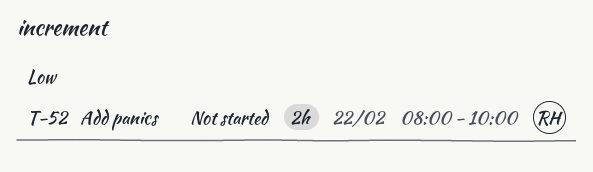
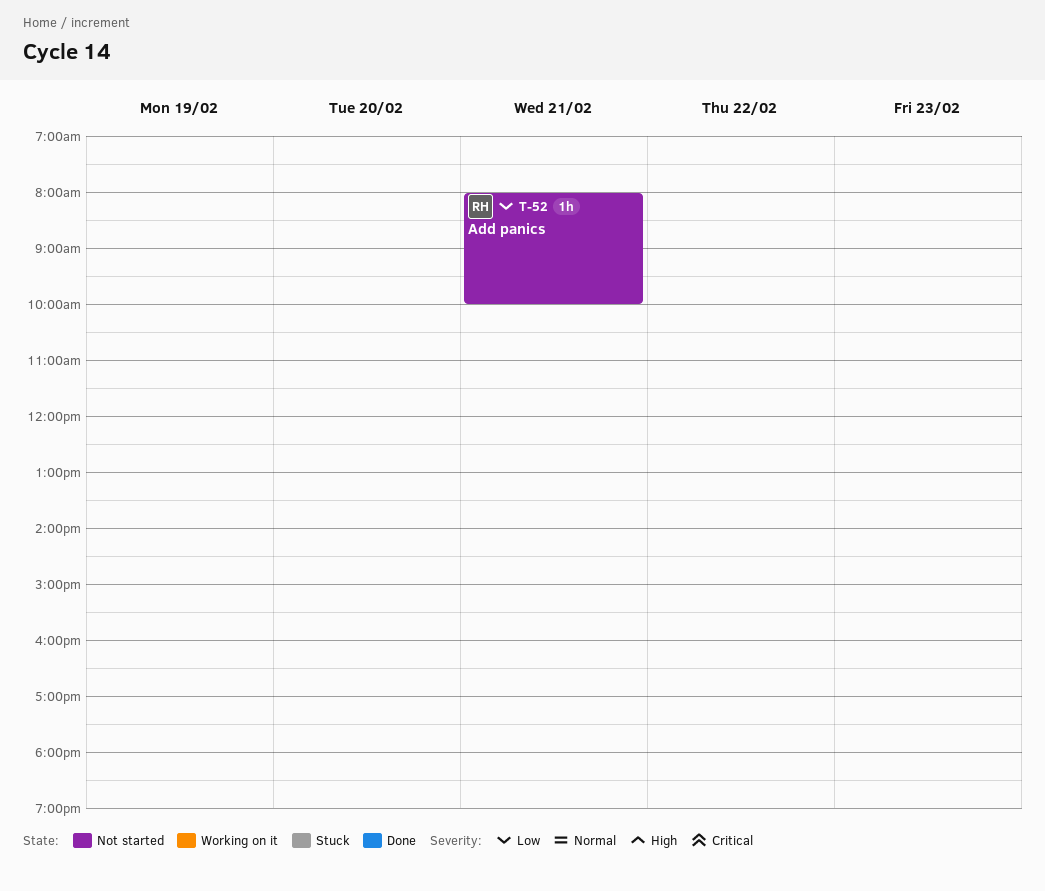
T-52, estimate: 2h -> 1h
T-52, day: Feb 22 -> Feb 21

